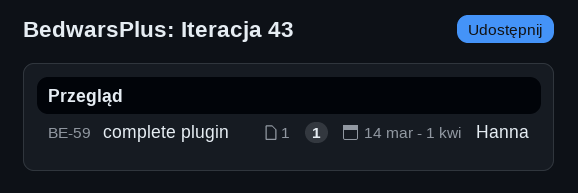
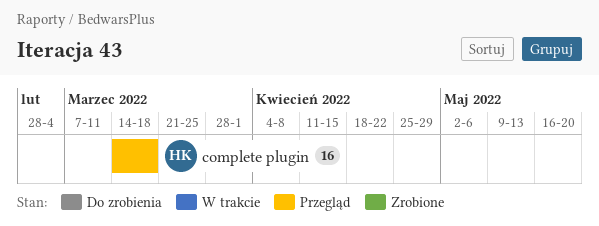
complete plugin, estimate: 1 -> 16
complete plugin, due: Apr 1 -> Mar 18

